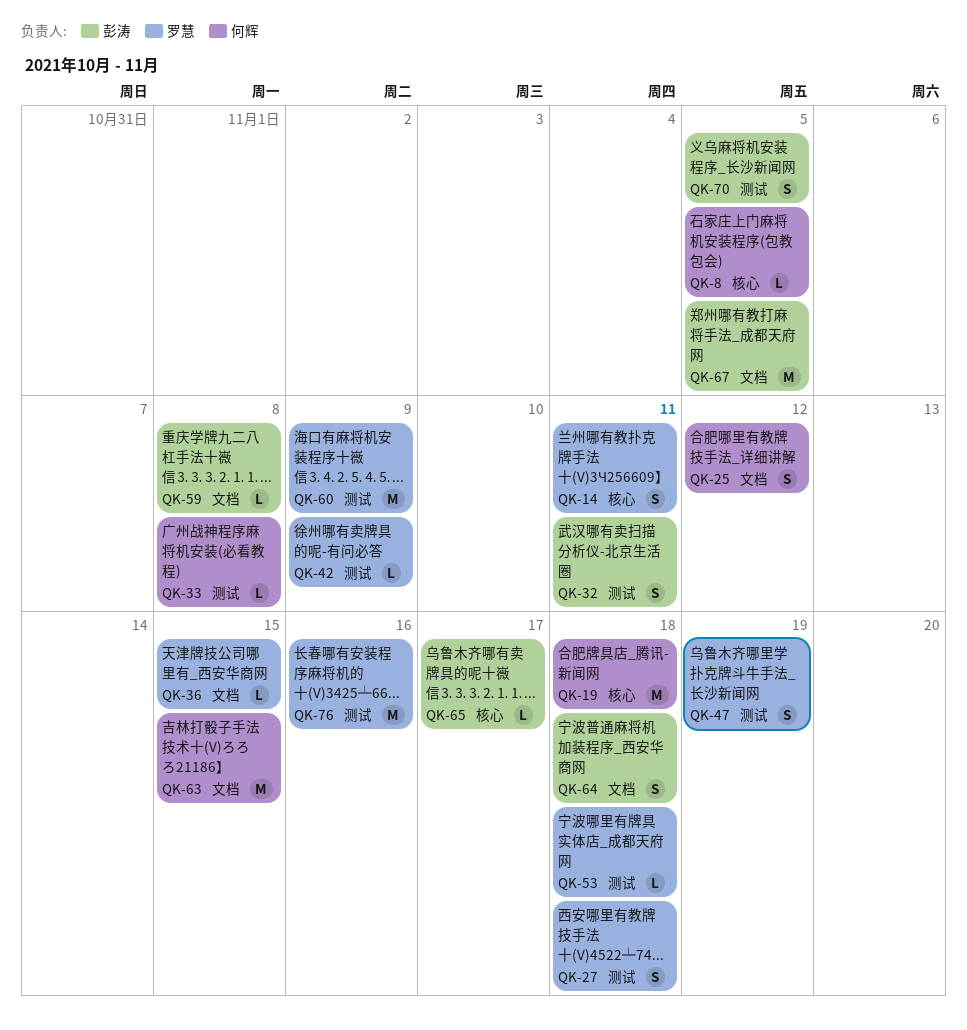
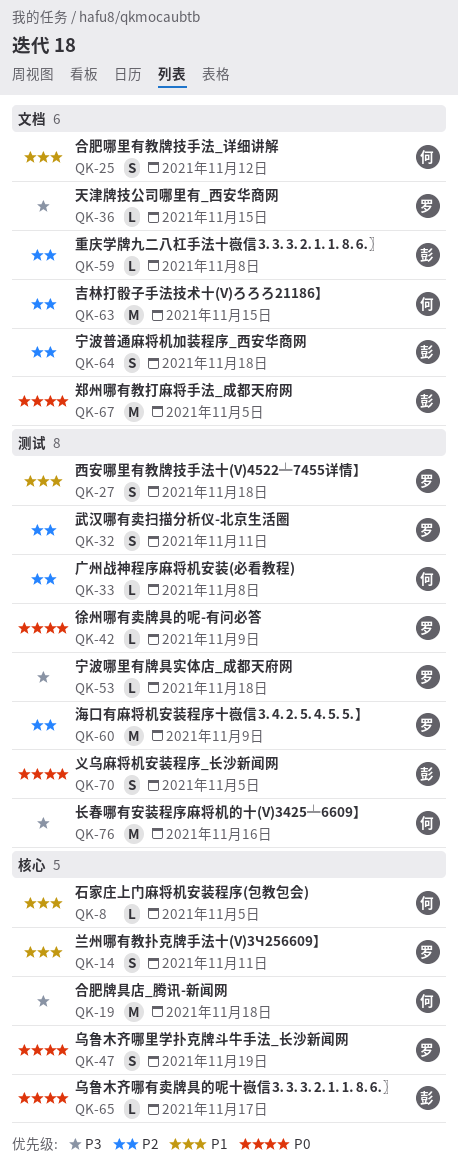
QK-32, owner: 彭涛 -> 罗慧
QK-47, label: 测试 -> 核心
QK-76, owner: 罗慧 -> 何辉

